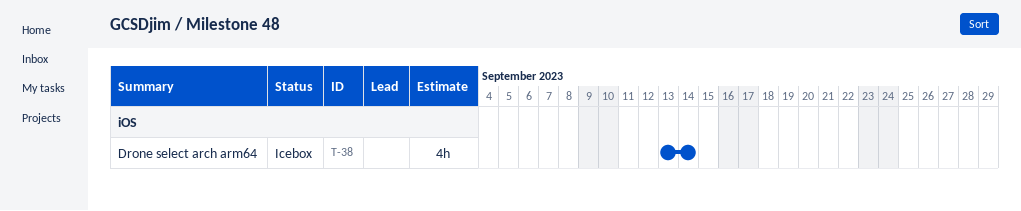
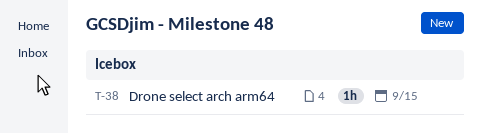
T-38, estimate: 4h -> 1h
T-38, due: Sep 14 -> Sep 15

